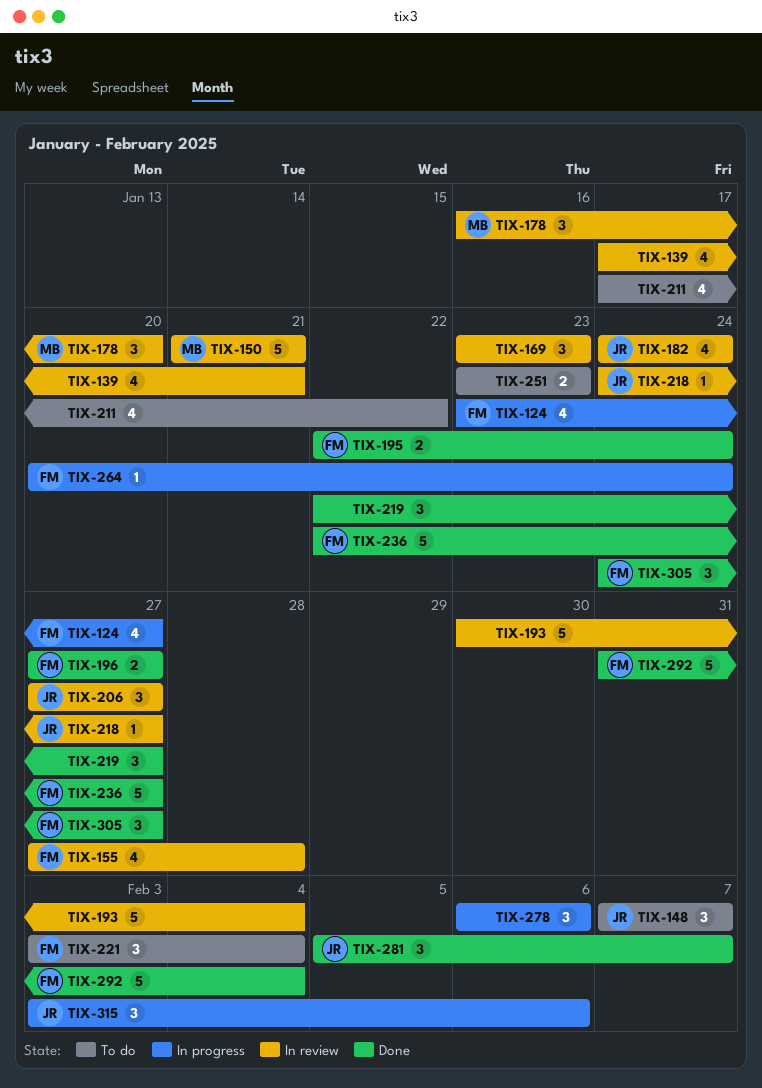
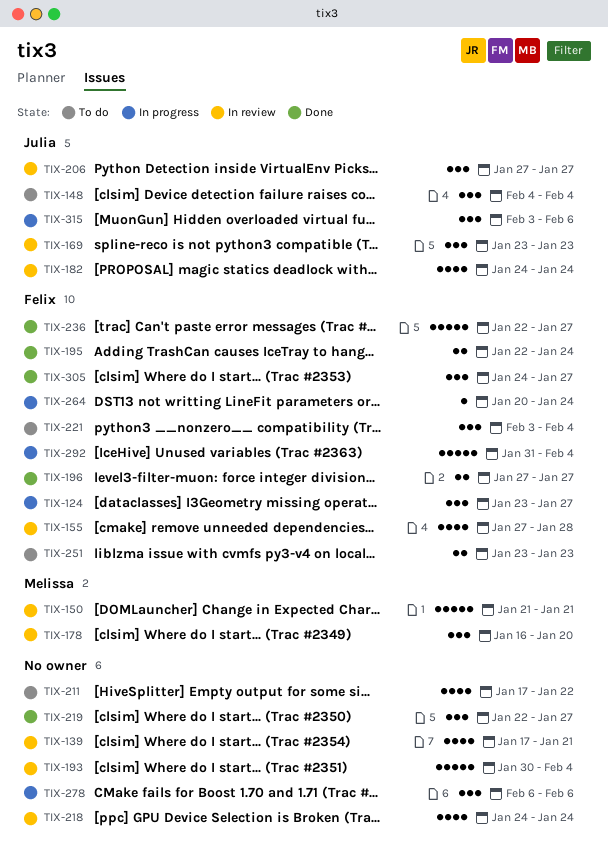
TIX-124, estimate: 4 -> 3
TIX-148, start: Feb 7 -> Feb 4
TIX-148, due: Feb 7 -> Feb 4
TIX-169, owner: none -> Julia
TIX-218, owner: Julia -> none
TIX-218, estimate: 1 -> 4
TIX-218, due: Jan 27 -> Jan 24
TIX-251, owner: none -> Felix
TIX-281: present -> none
TIX-292, status: Done -> In progress

